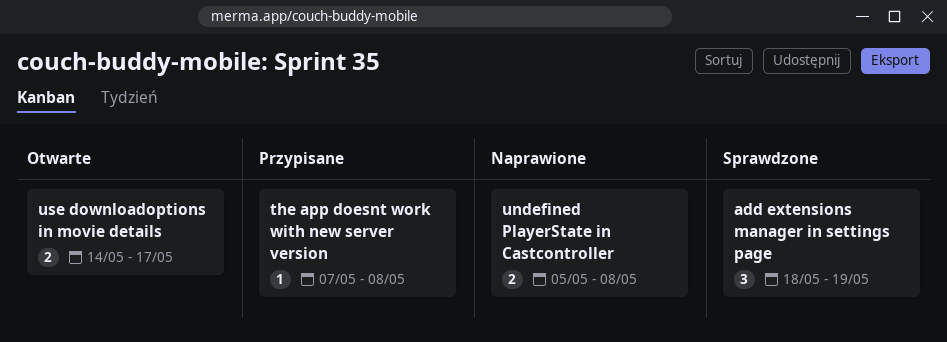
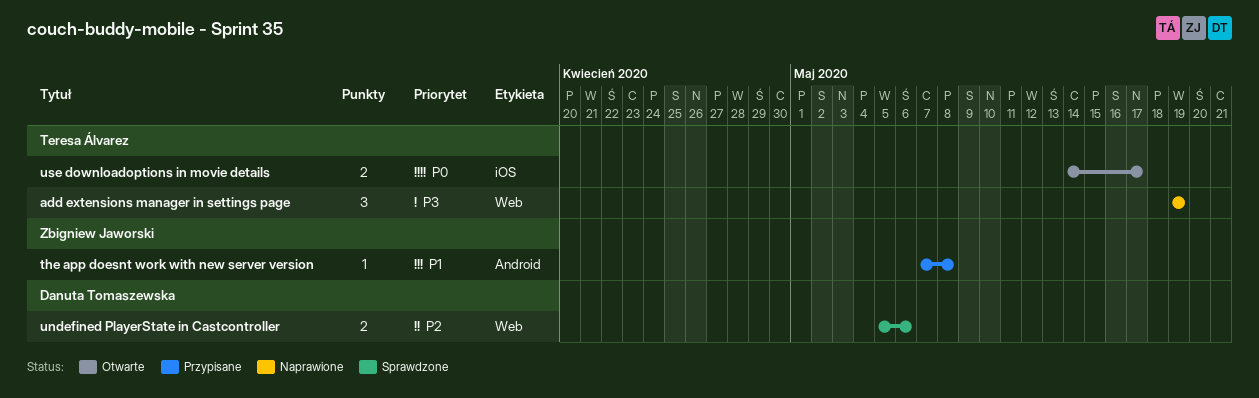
add extensions manager in settings page, status: Sprawdzone -> Naprawione
add extensions manager in settings page, start: May 18 -> May 19
undefined PlayerState in Castcontroller, status: Naprawione -> Sprawdzone
undefined PlayerState in Castcontroller, due: May 8 -> May 6

